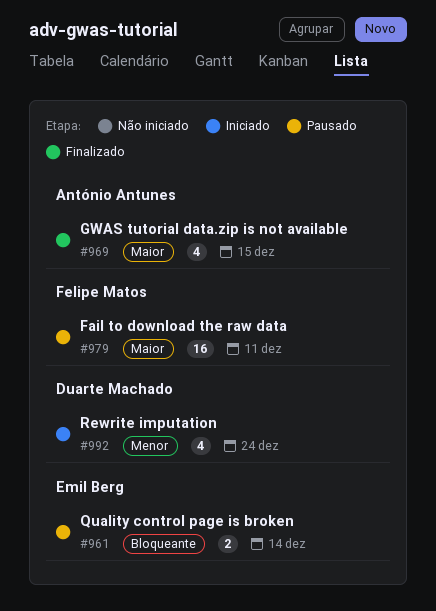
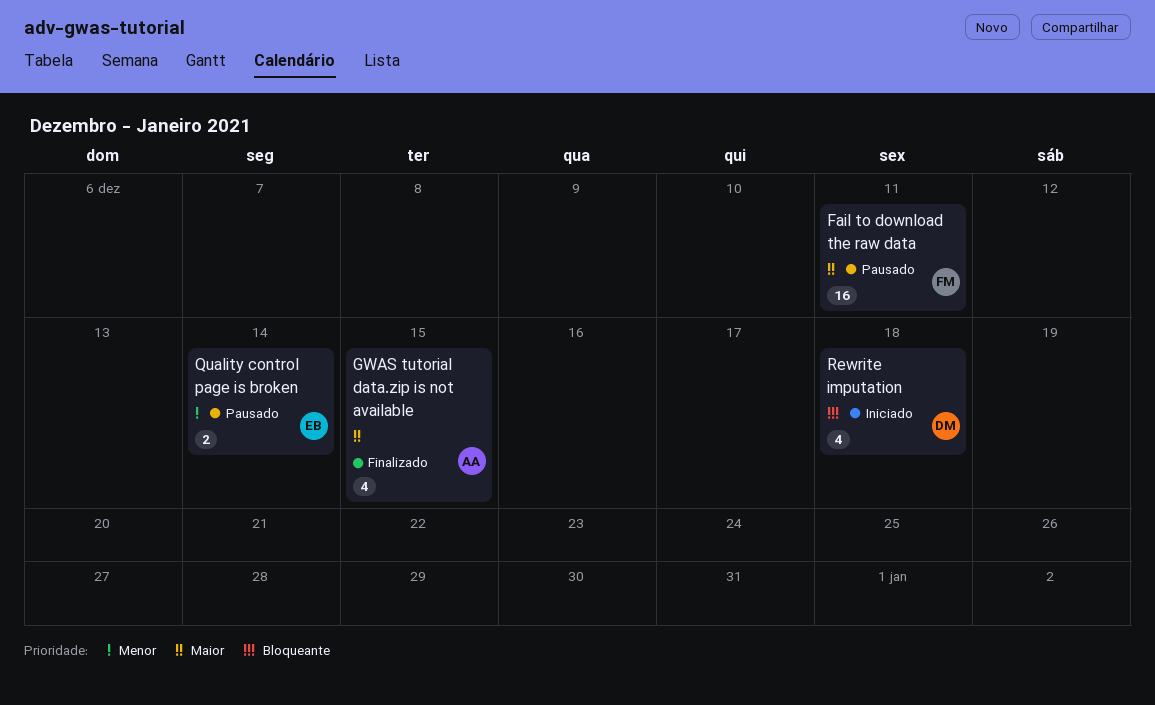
Quality control page is broken, priority: Bloqueante -> Menor
Rewrite imputation, priority: Menor -> Bloqueante
Rewrite imputation, due: Dec 24 -> Dec 18

